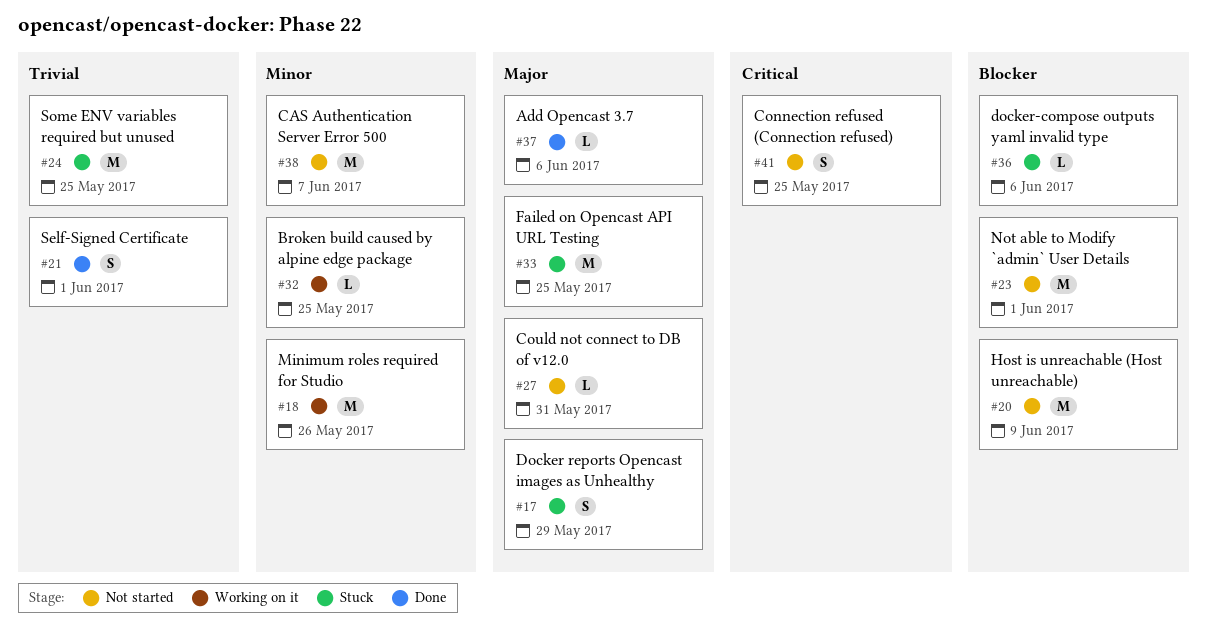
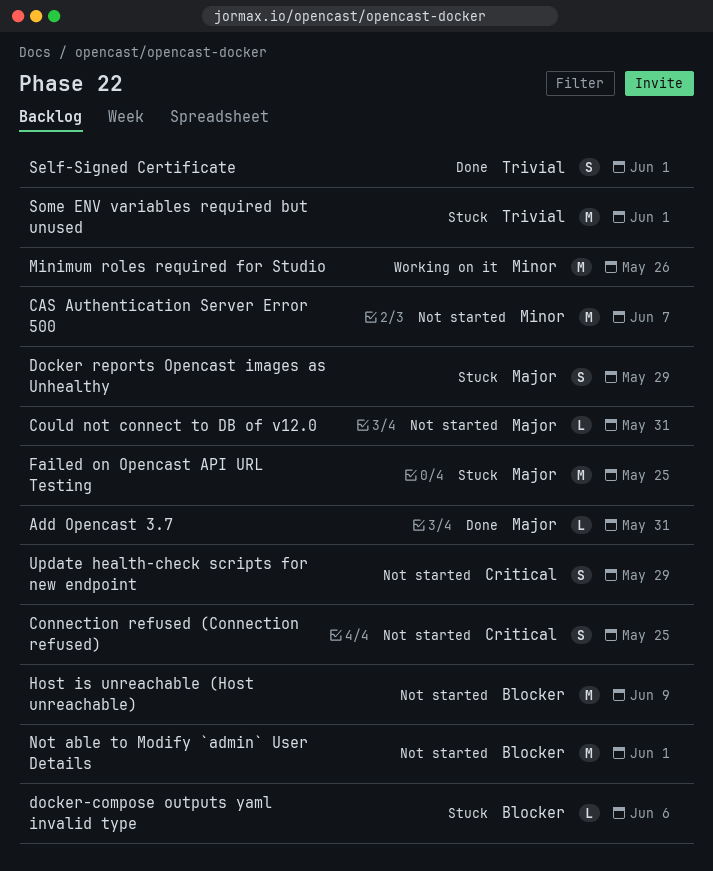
Add Opencast 3.7, due: Jun 6 -> May 31
Broken build caused by alpine edge package: present -> none
Some ENV variables required but unused, due: May 25 -> Jun 1
Update health-check scripts for new endpoint: none -> present

